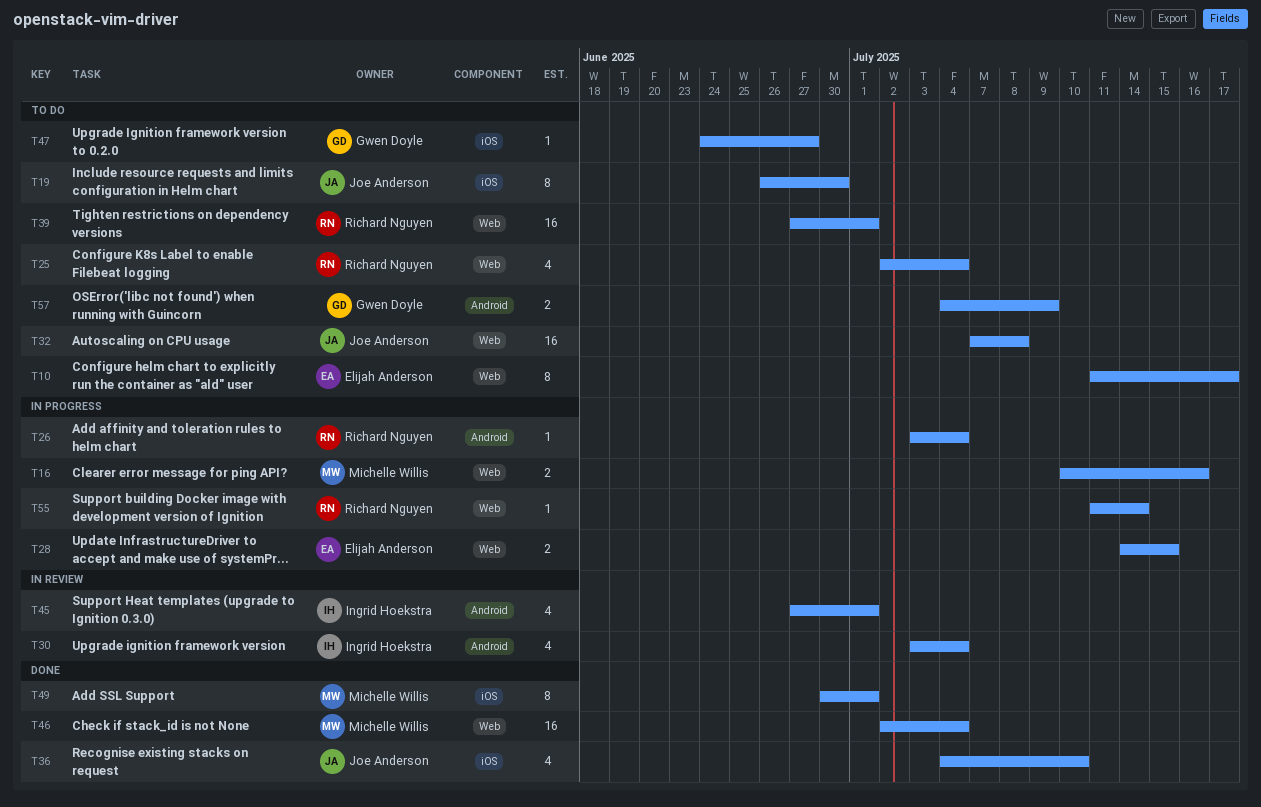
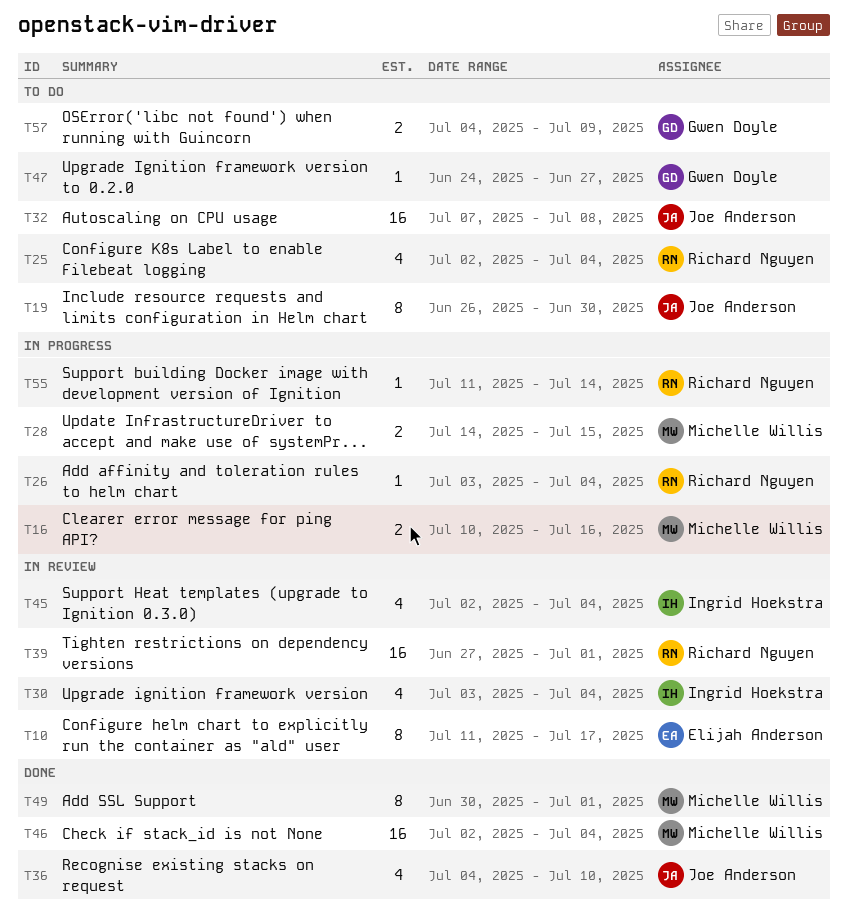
T10, status: To do -> In review
T28, owner: Elijah Anderson -> Michelle Willis
T39, status: To do -> In review
T45, start: Jun 27 -> Jul 2
T45, due: Jul 1 -> Jul 4

